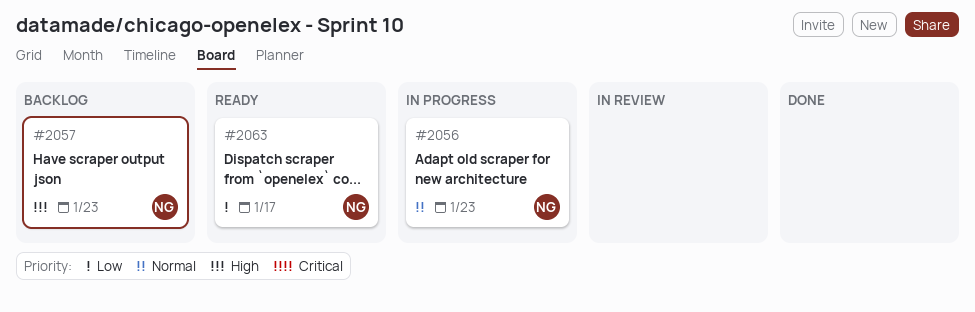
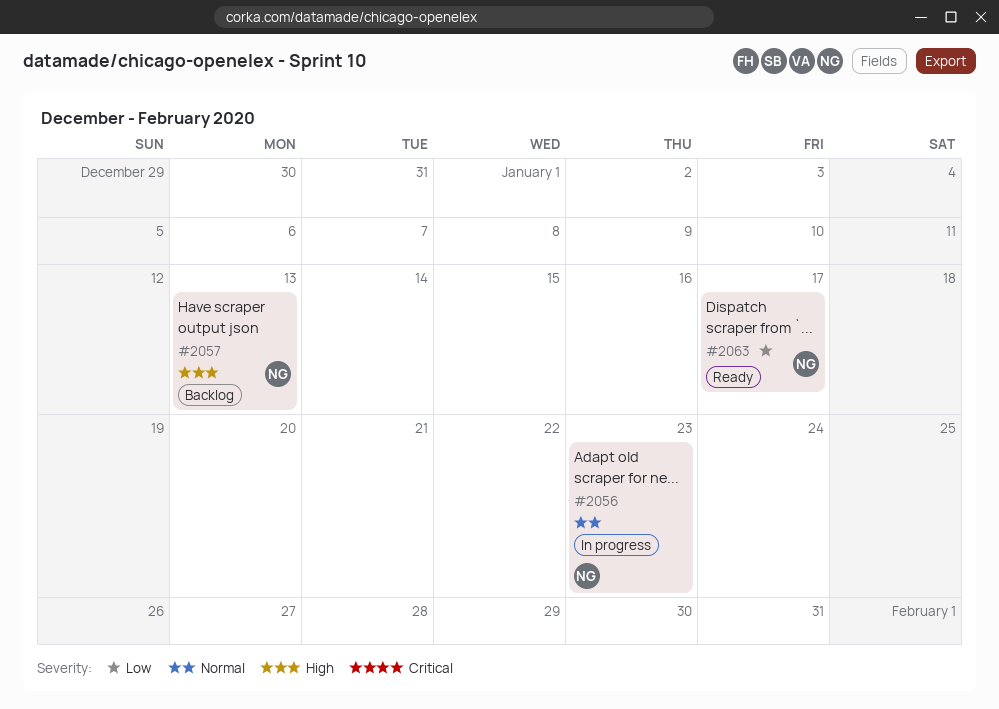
#2057, due: Jan 23 -> Jan 13

